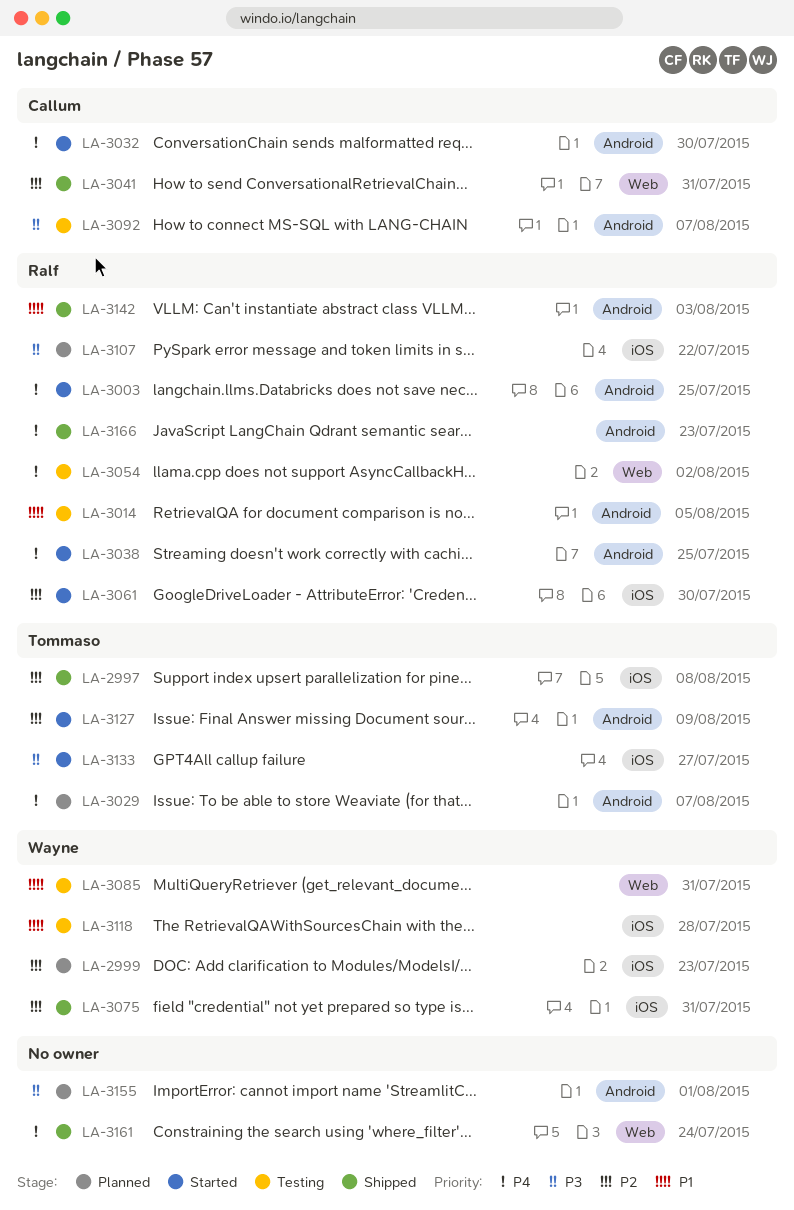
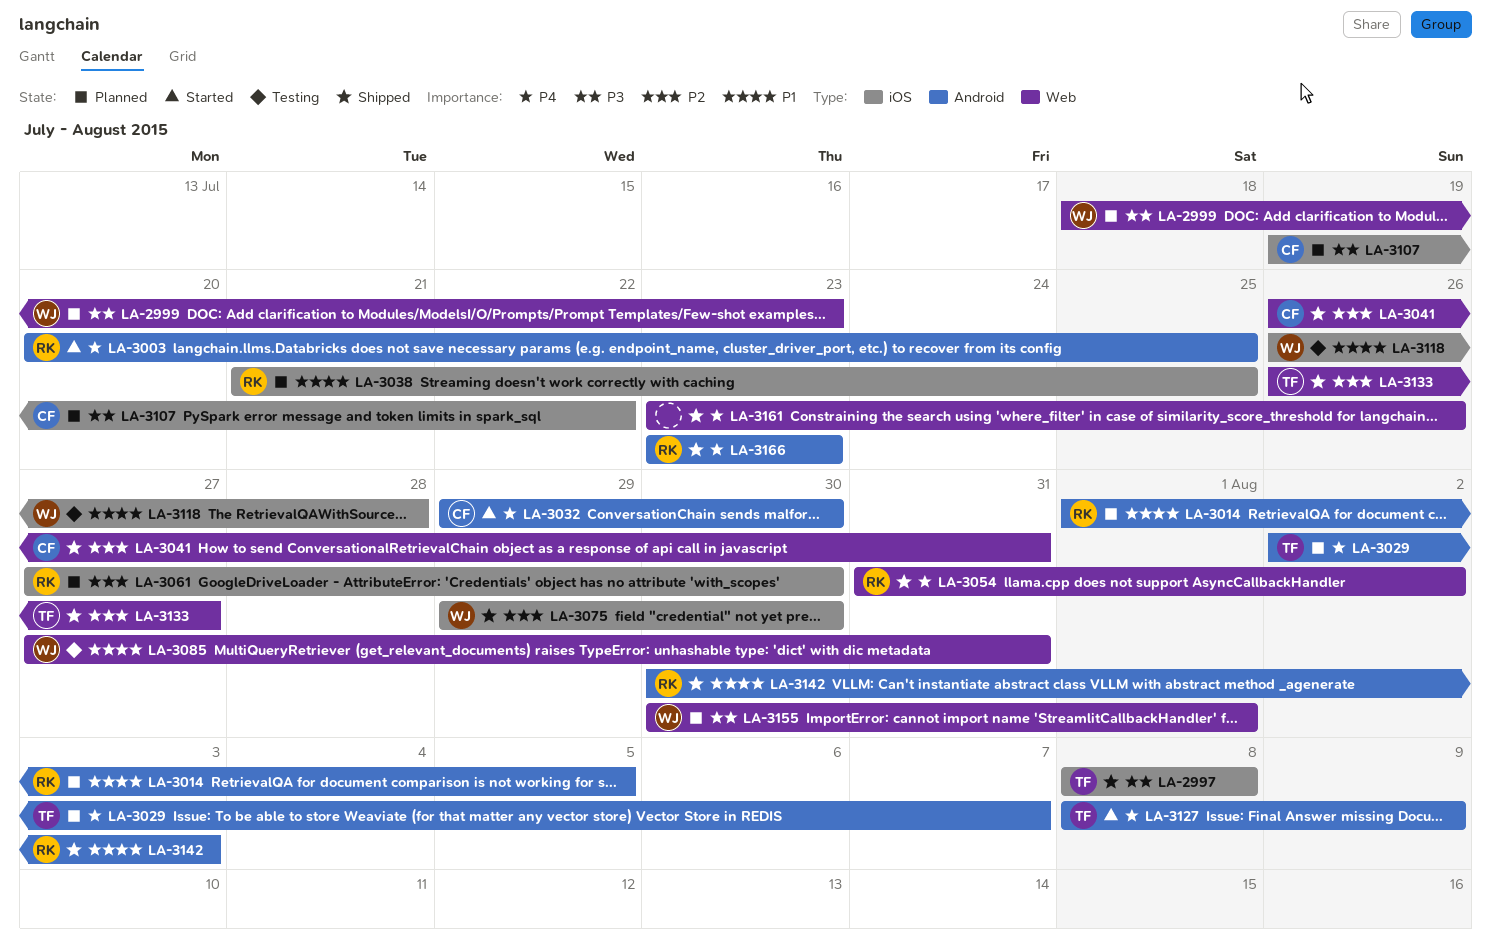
LA-2997, priority: P2 -> P3
LA-2999, priority: P2 -> P3
LA-2999, label: iOS -> Web
LA-3014, status: Testing -> Planned
LA-3038, status: Started -> Planned
LA-3038, priority: P4 -> P1
LA-3038, label: Android -> iOS
LA-3054, status: Testing -> Shipped
LA-3061, status: Started -> Planned
LA-3075, due: Jul 31 -> Jul 30
LA-3092: present -> none
LA-3107, owner: Ralf -> Callum
LA-3127, priority: P2 -> P4
LA-3133, status: Started -> Shipped
LA-3133, priority: P3 -> P2
LA-3133, label: iOS -> Web
LA-3155, owner: none -> Wayne
LA-3155, label: Android -> Web
LA-3161, due: Jul 24 -> Jul 26

